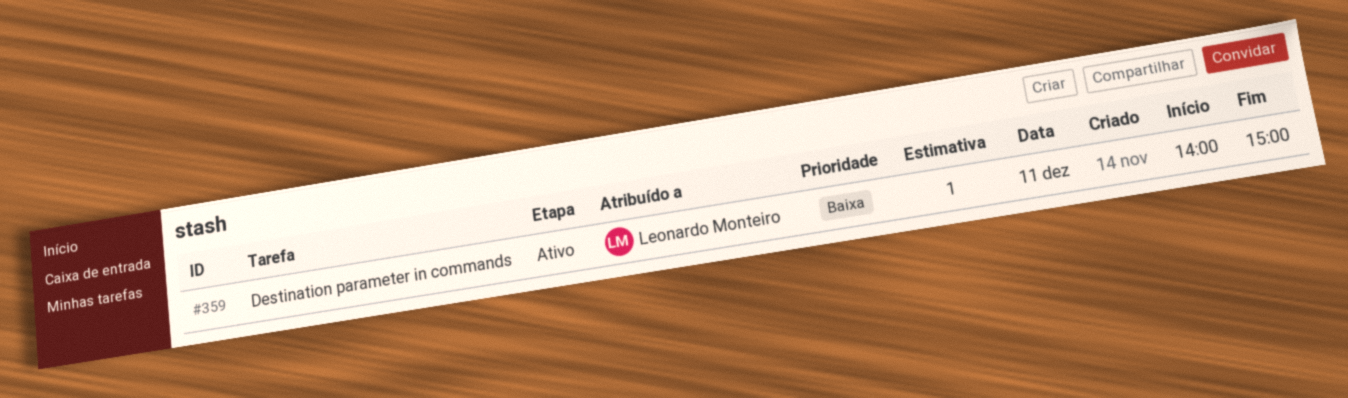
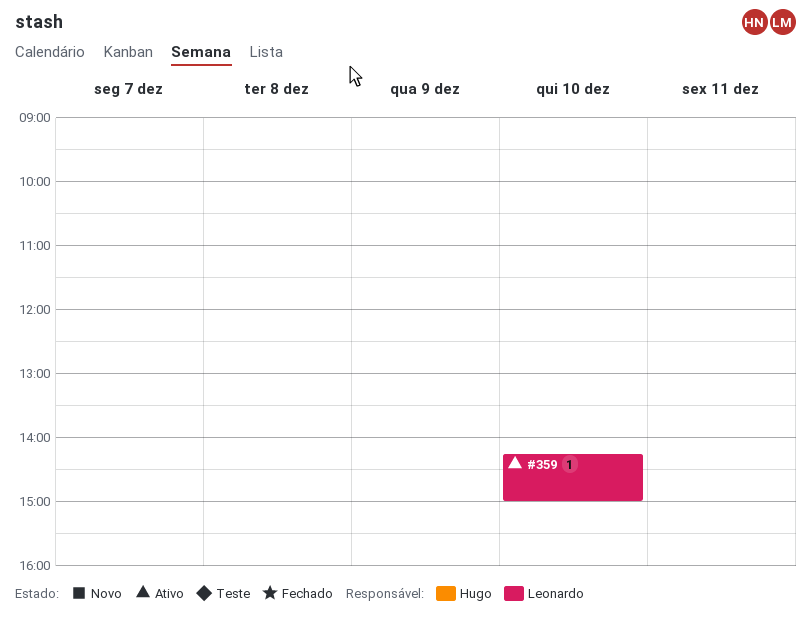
#359, day: Dec 11 -> Dec 10
#359, begins: 14:00 -> 14:15

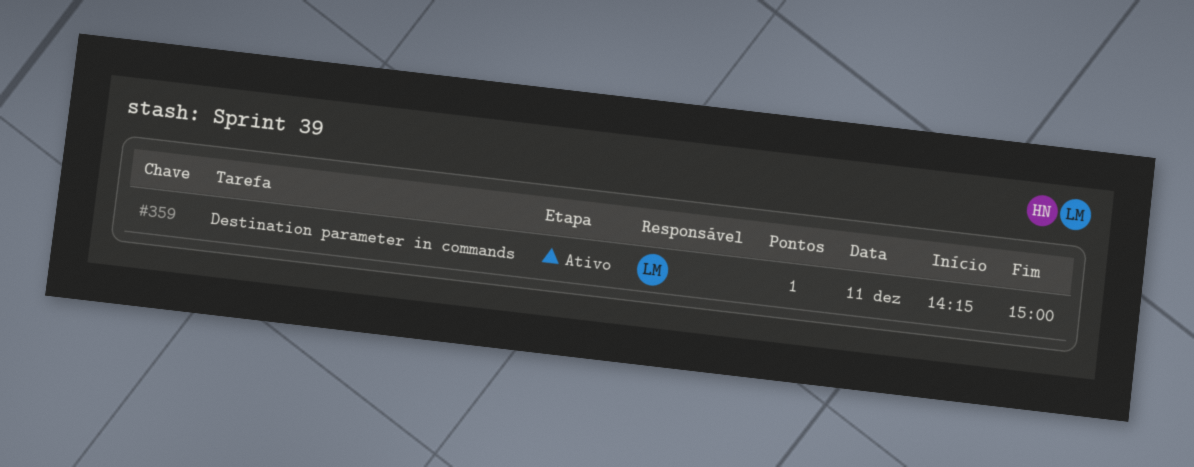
#359, day: Dec 10 -> Dec 11

